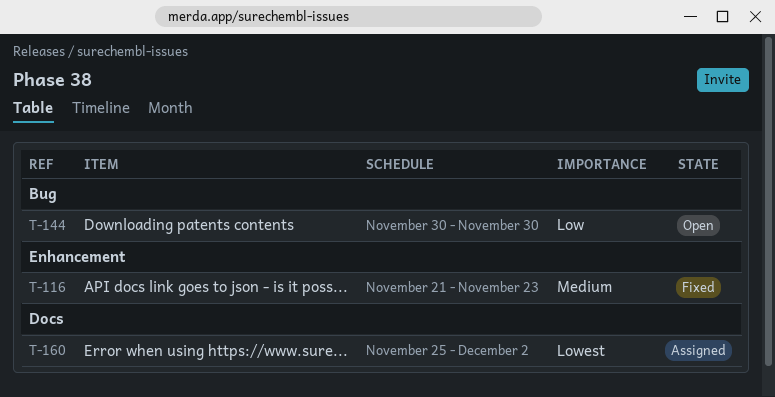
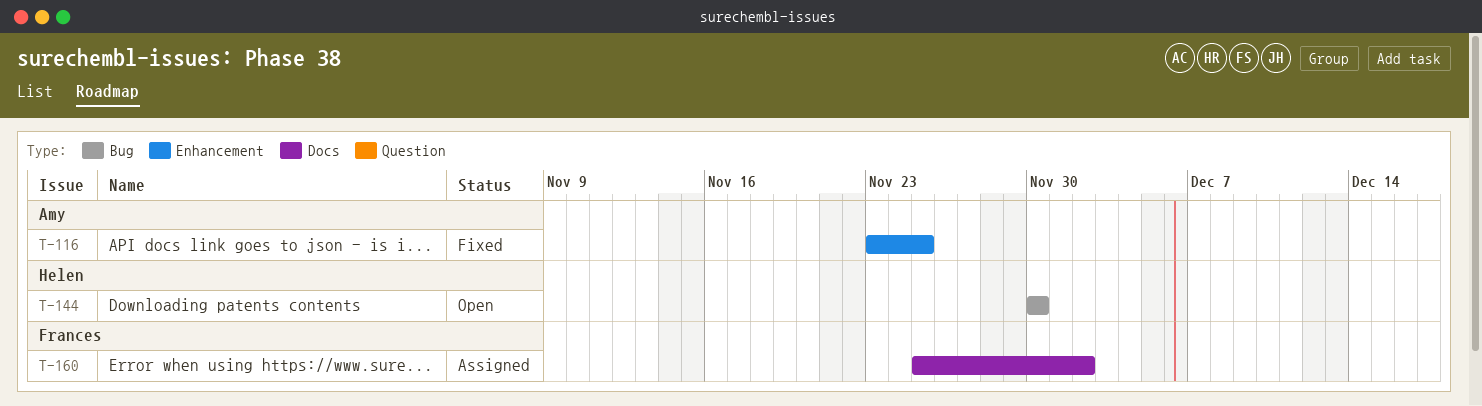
T-116, start: Nov 21 -> Nov 23
T-116, due: Nov 23 -> Nov 25

